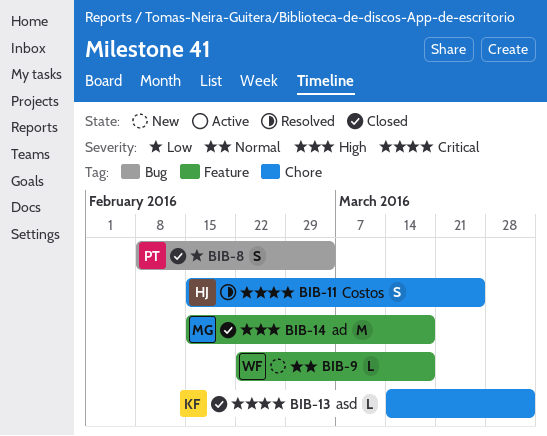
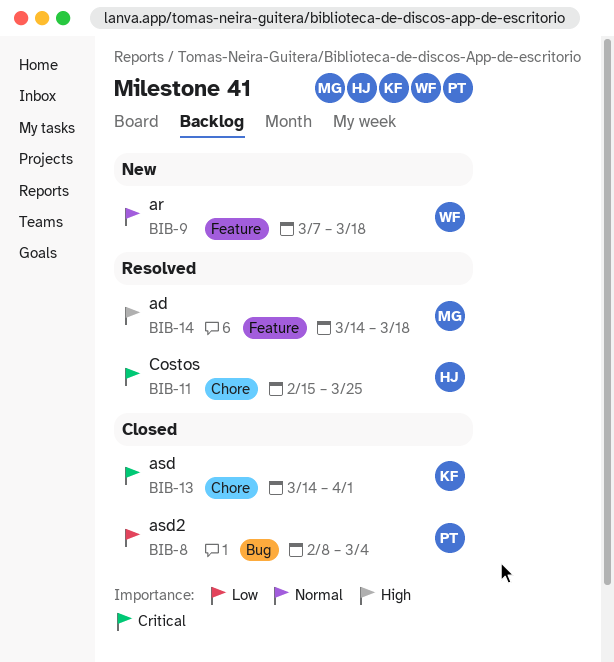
BIB-9, start: Feb 22 -> Mar 7
BIB-14, status: Closed -> Resolved
BIB-14, start: Feb 15 -> Mar 14

